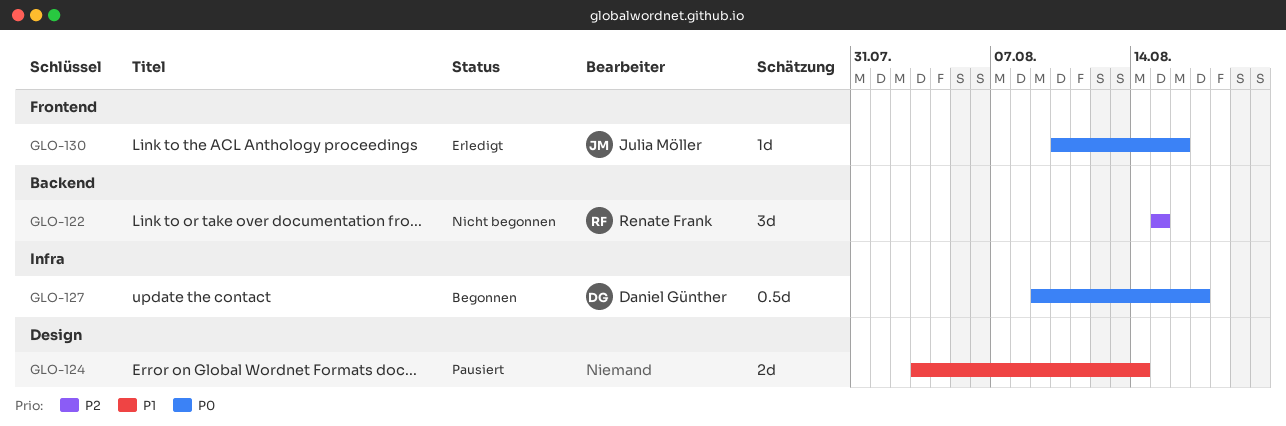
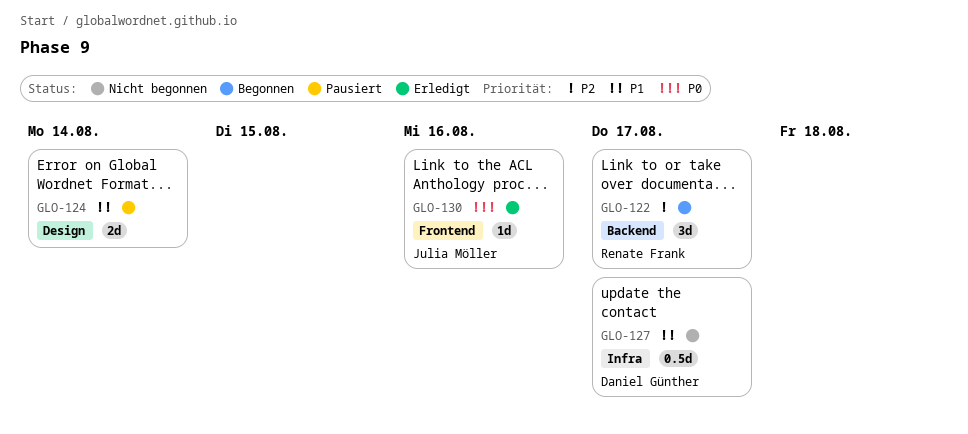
GLO-122, status: Nicht begonnen -> Begonnen
GLO-122, due: Aug 15 -> Aug 17
GLO-127, status: Begonnen -> Nicht begonnen
GLO-127, priority: P0 -> P1

